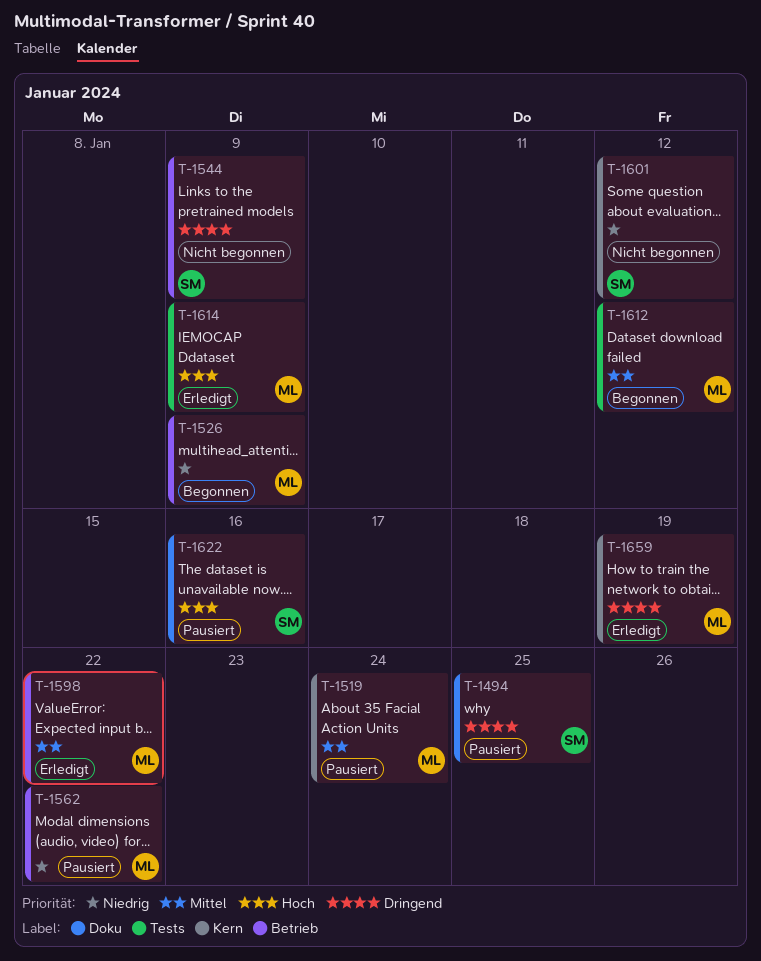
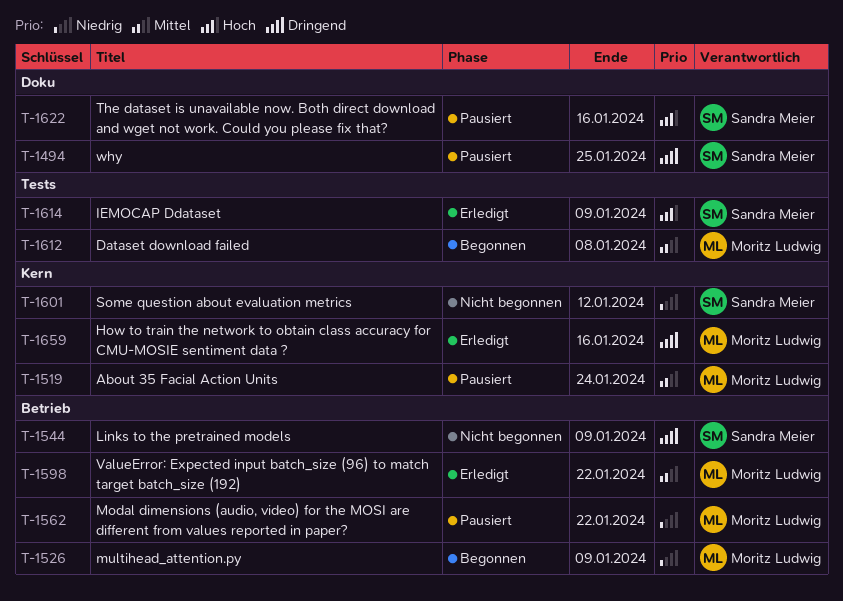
T-1612, due: Jan 12 -> Jan 8
T-1614, owner: Moritz Ludwig -> Sandra Meier
T-1659, due: Jan 19 -> Jan 16

